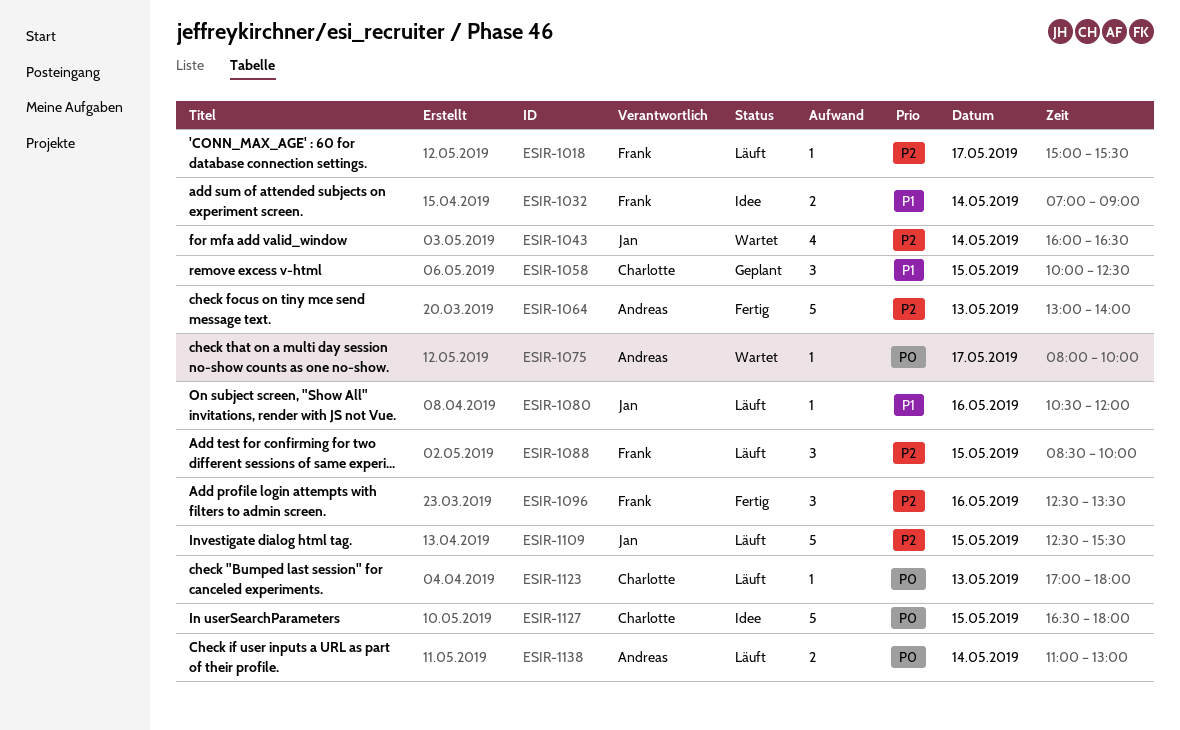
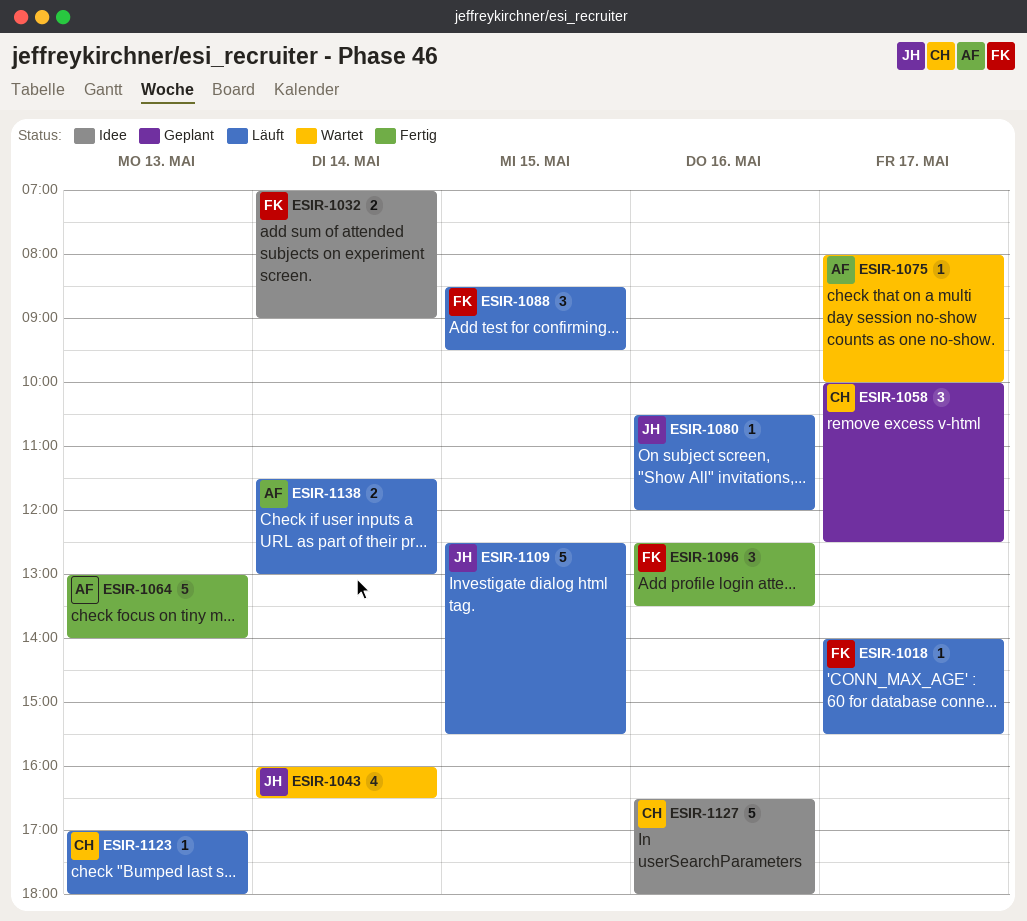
ESIR-1018, begins: 15:00 -> 14:00
ESIR-1058, day: May 15 -> May 17
ESIR-1088, ends: 10:00 -> 09:30
ESIR-1127, day: May 15 -> May 16
ESIR-1138, begins: 11:00 -> 11:30

